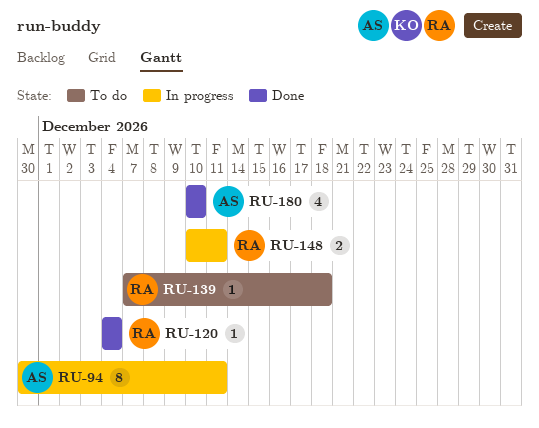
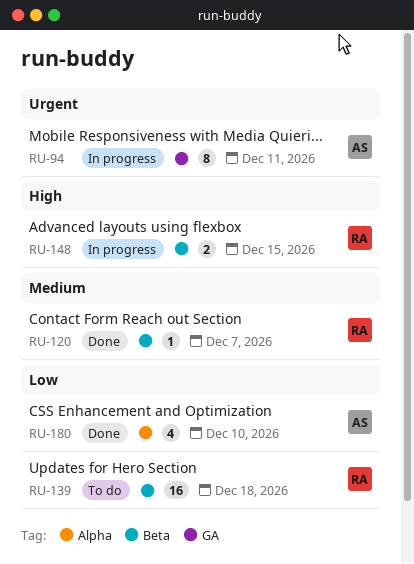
RU-120, due: Dec 4 -> Dec 7
RU-139, estimate: 1 -> 16
RU-148, due: Dec 11 -> Dec 15

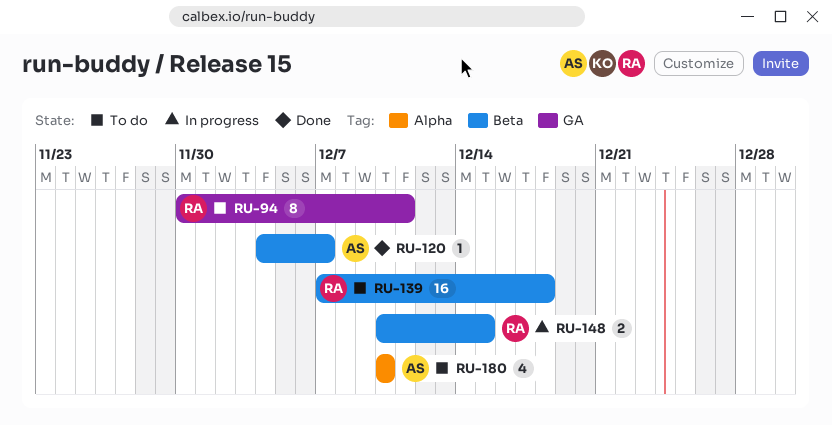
RU-94, status: In progress -> To do
RU-94, owner: AS -> RA
RU-120, owner: RA -> AS
RU-180, status: Done -> To do

